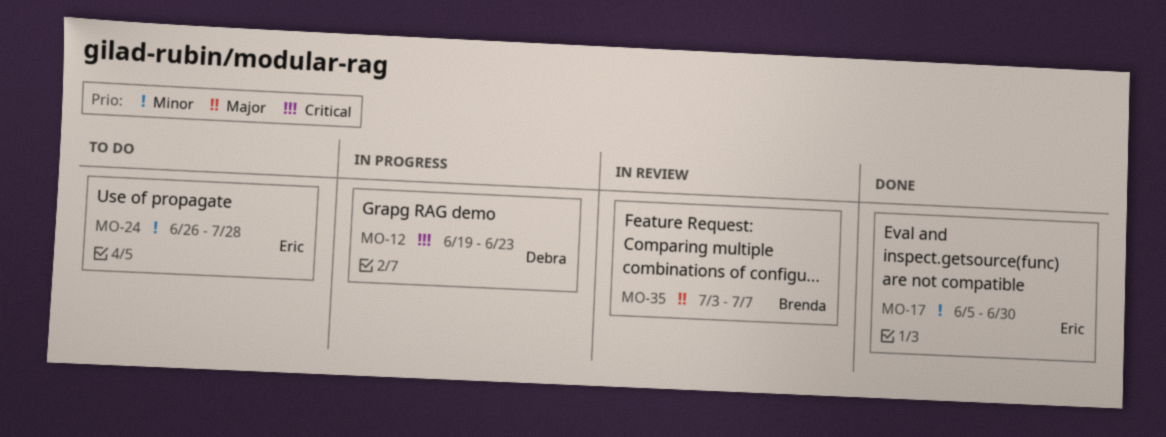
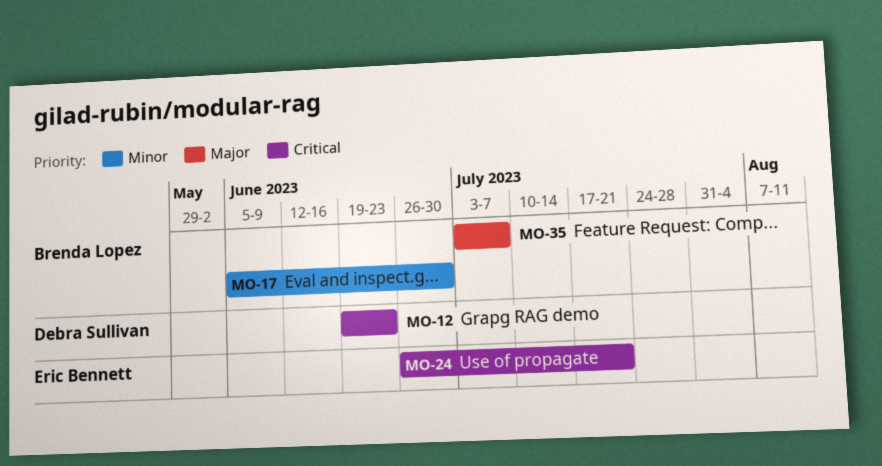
MO-17, owner: Eric Bennett -> Brenda Lopez
MO-24, priority: Minor -> Critical
MO-24, due: Jul 28 -> Jul 21

